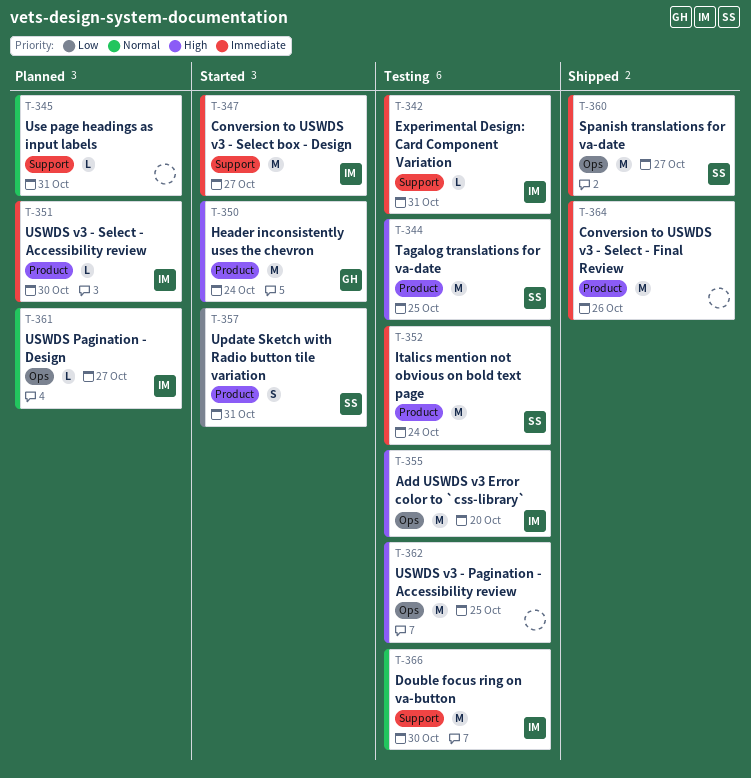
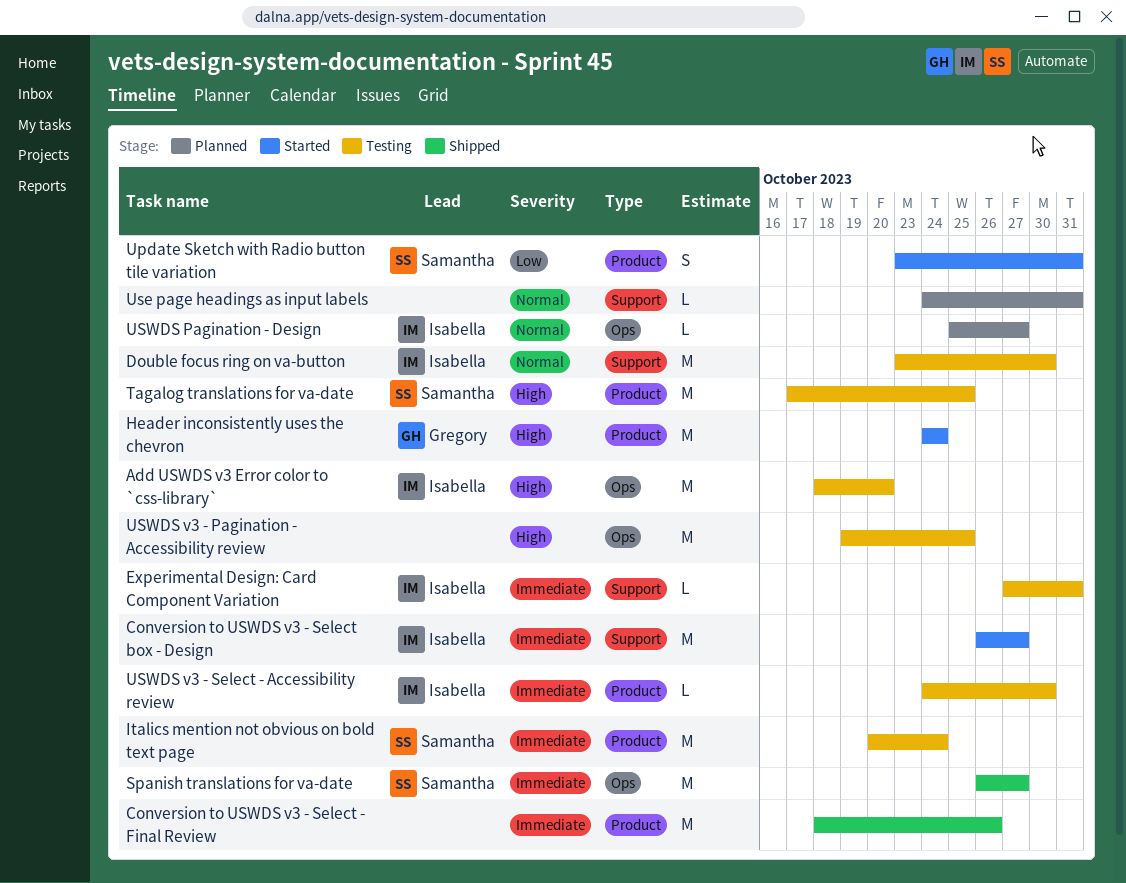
USWDS v3 - Select - Accessibility review, status: Planned -> Testing

